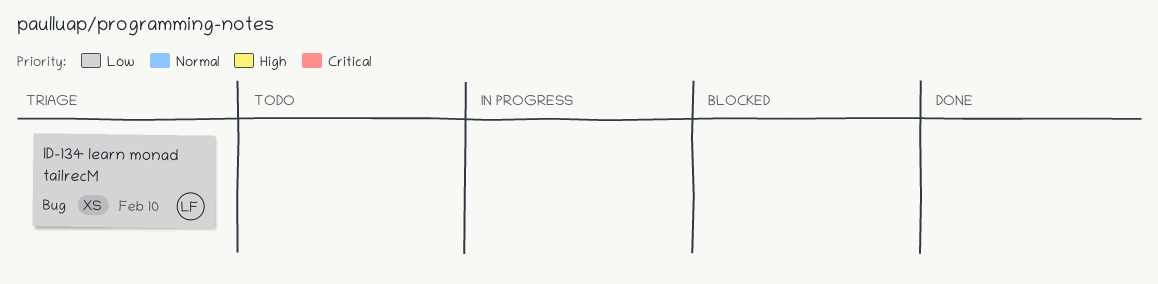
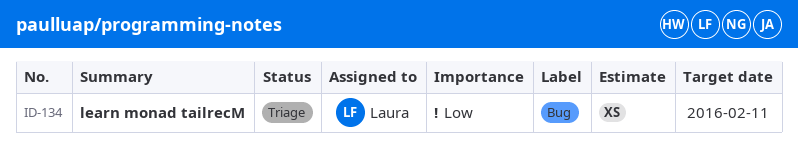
ID-134, due: Feb 10 -> Feb 11

